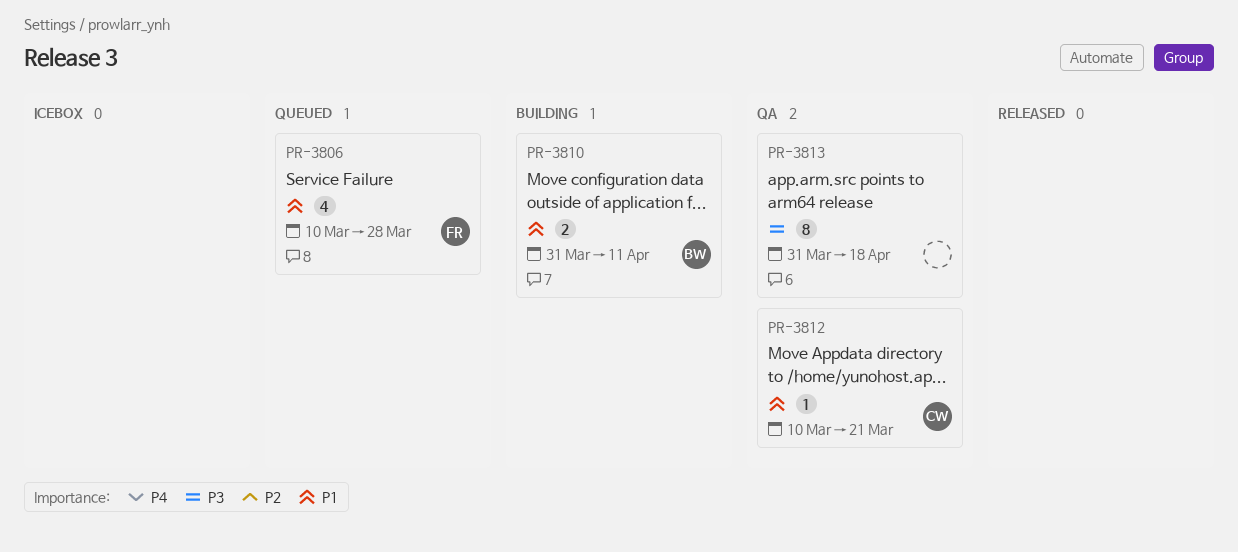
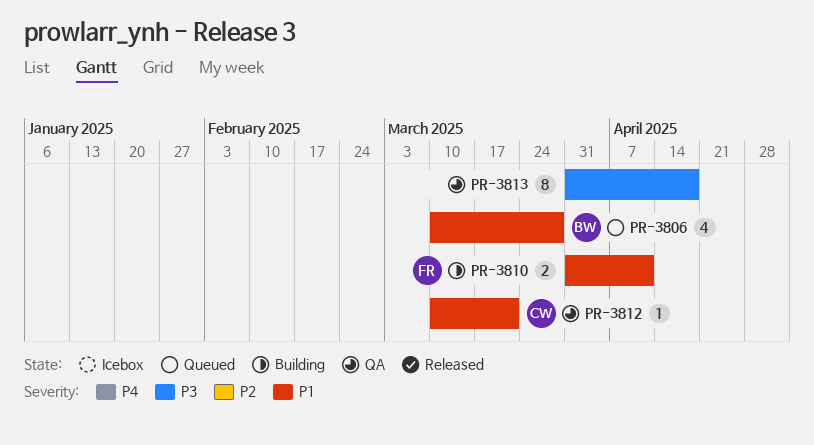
PR-3806, owner: FR -> BW
PR-3810, owner: BW -> FR

